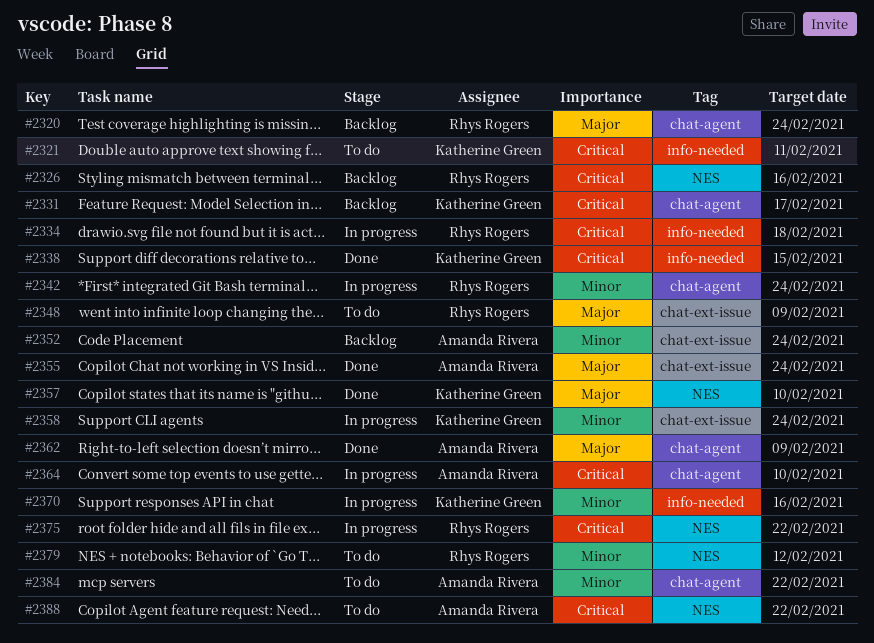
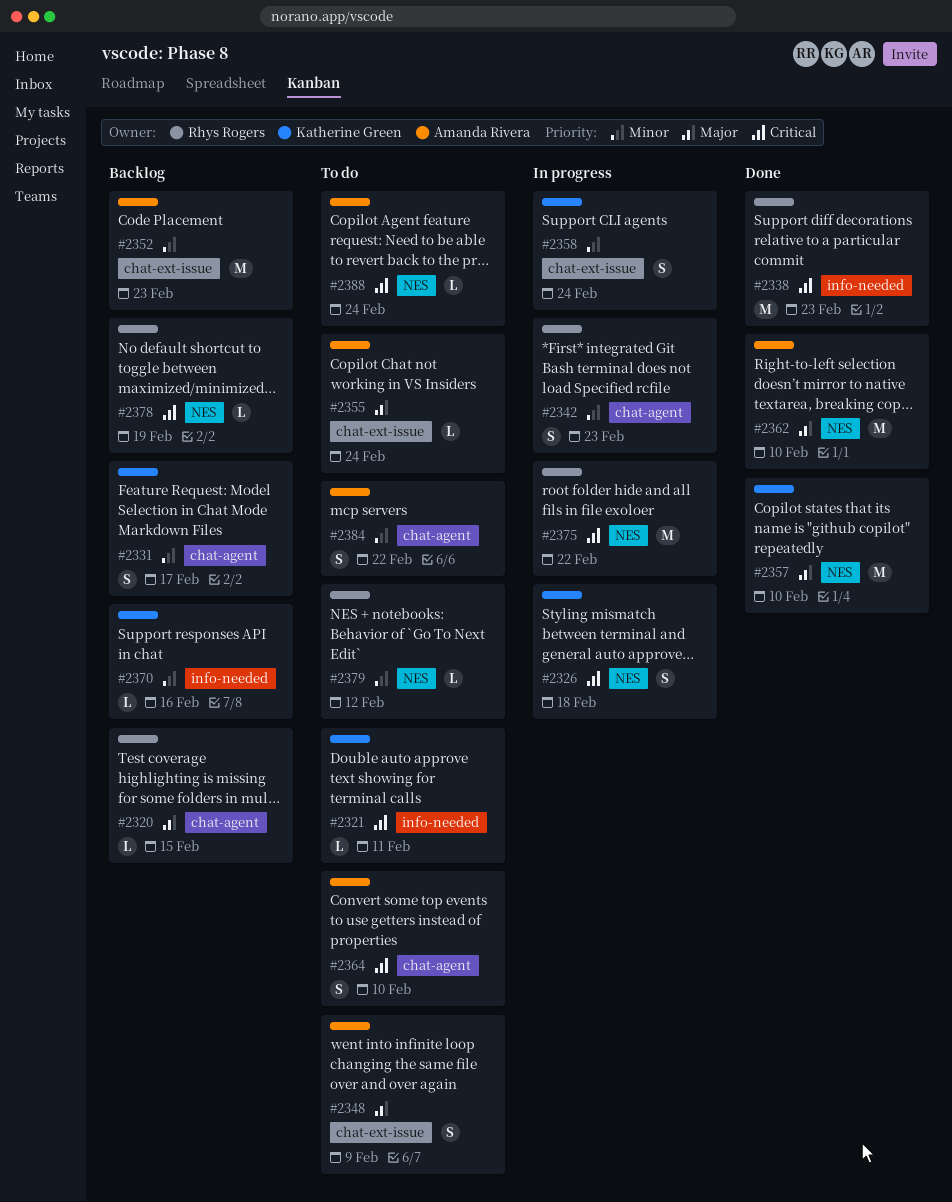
#2320, due: Feb 24 -> Feb 15
#2326, status: Backlog -> In progress
#2326, owner: Rhys Rogers -> Katherine Green
#2326, due: Feb 16 -> Feb 18
#2331, priority: Critical -> Minor
#2334: present -> none
#2338, owner: Katherine Green -> Rhys Rogers
#2338, due: Feb 15 -> Feb 23
#2342, due: Feb 24 -> Feb 23
#2348, owner: Rhys Rogers -> Amanda Rivera
#2352, due: Feb 24 -> Feb 23
#2355, status: Done -> To do
#2362, label: chat-agent -> NES
#2362, due: Feb 9 -> Feb 10
#2364, status: In progress -> To do
#2370, status: In progress -> Backlog
#2378: none -> present
#2388, due: Feb 22 -> Feb 24

